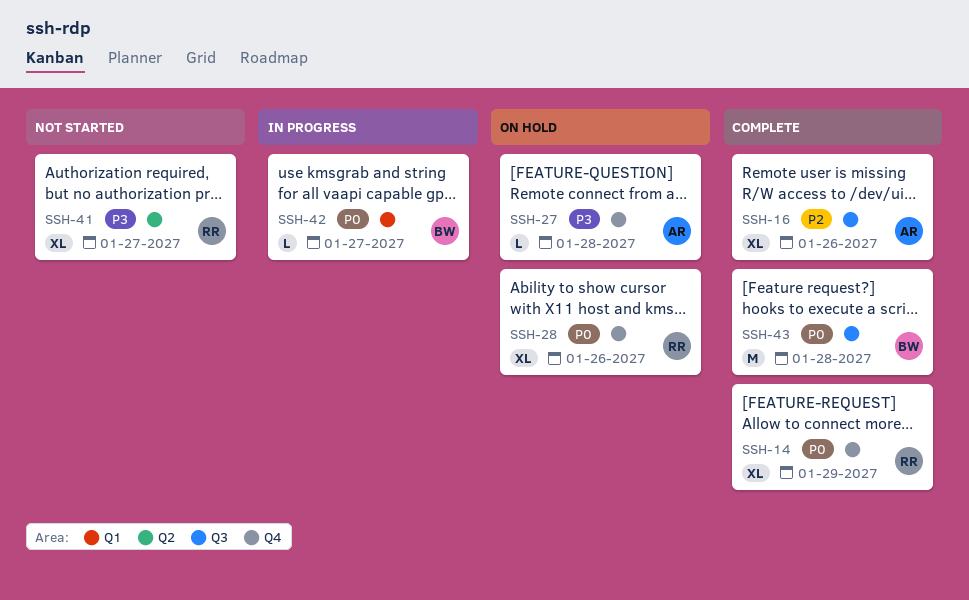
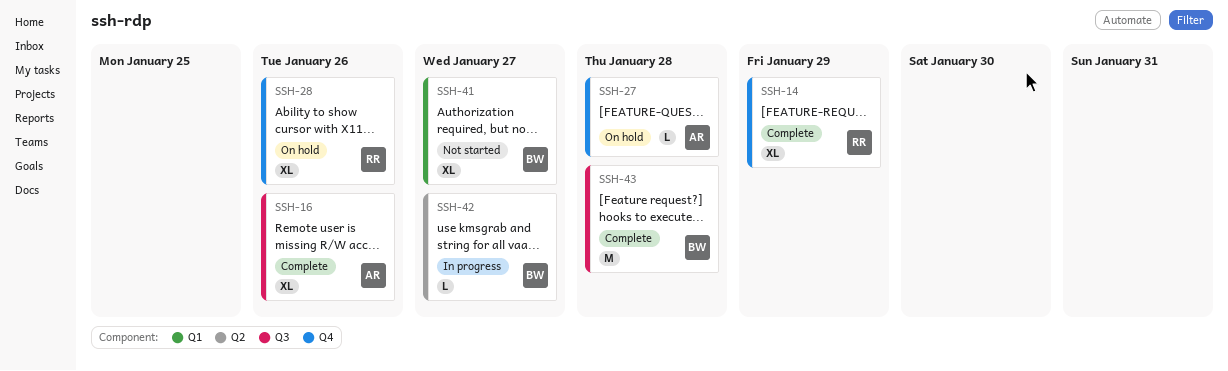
SSH-41, owner: RR -> BW
SSH-41, label: Q2 -> Q1
SSH-42, label: Q1 -> Q2

